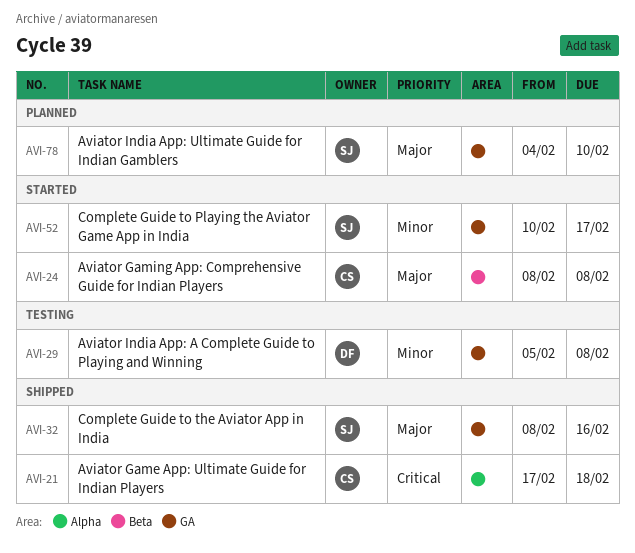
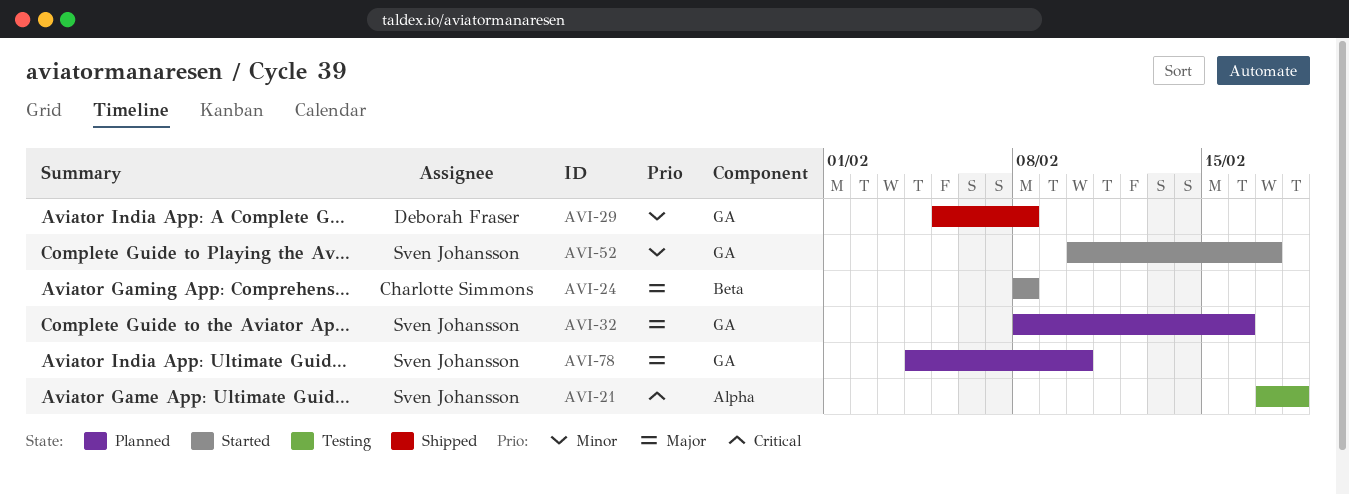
AVI-21, status: Shipped -> Testing
AVI-21, owner: Charlotte Simmons -> Sven Johansson
AVI-29, status: Testing -> Shipped
AVI-32, status: Shipped -> Planned

